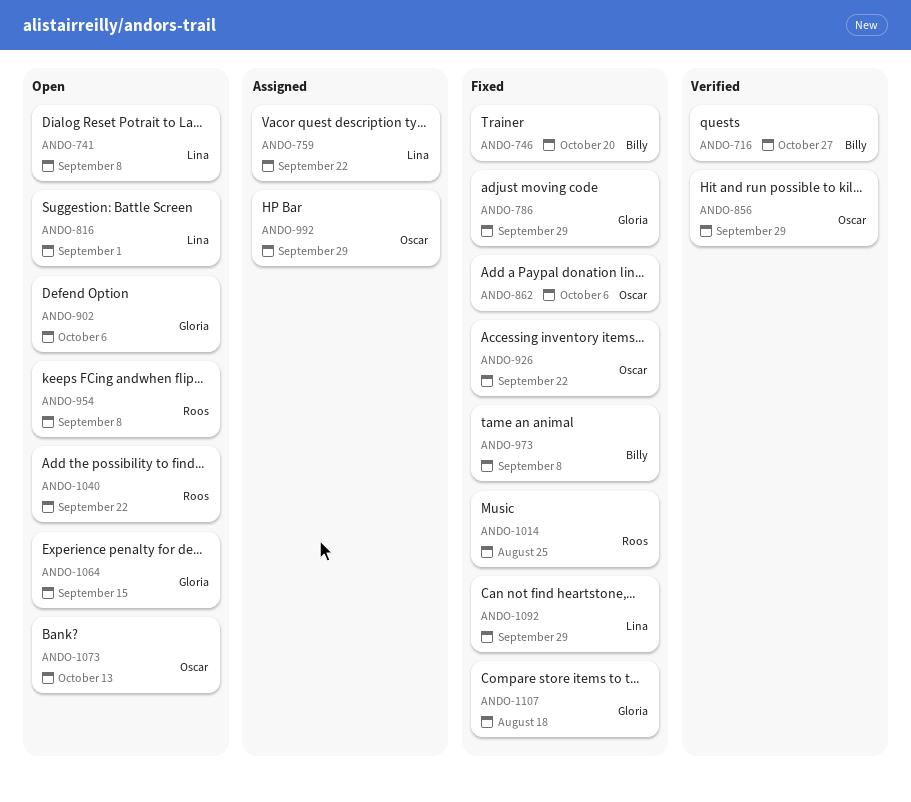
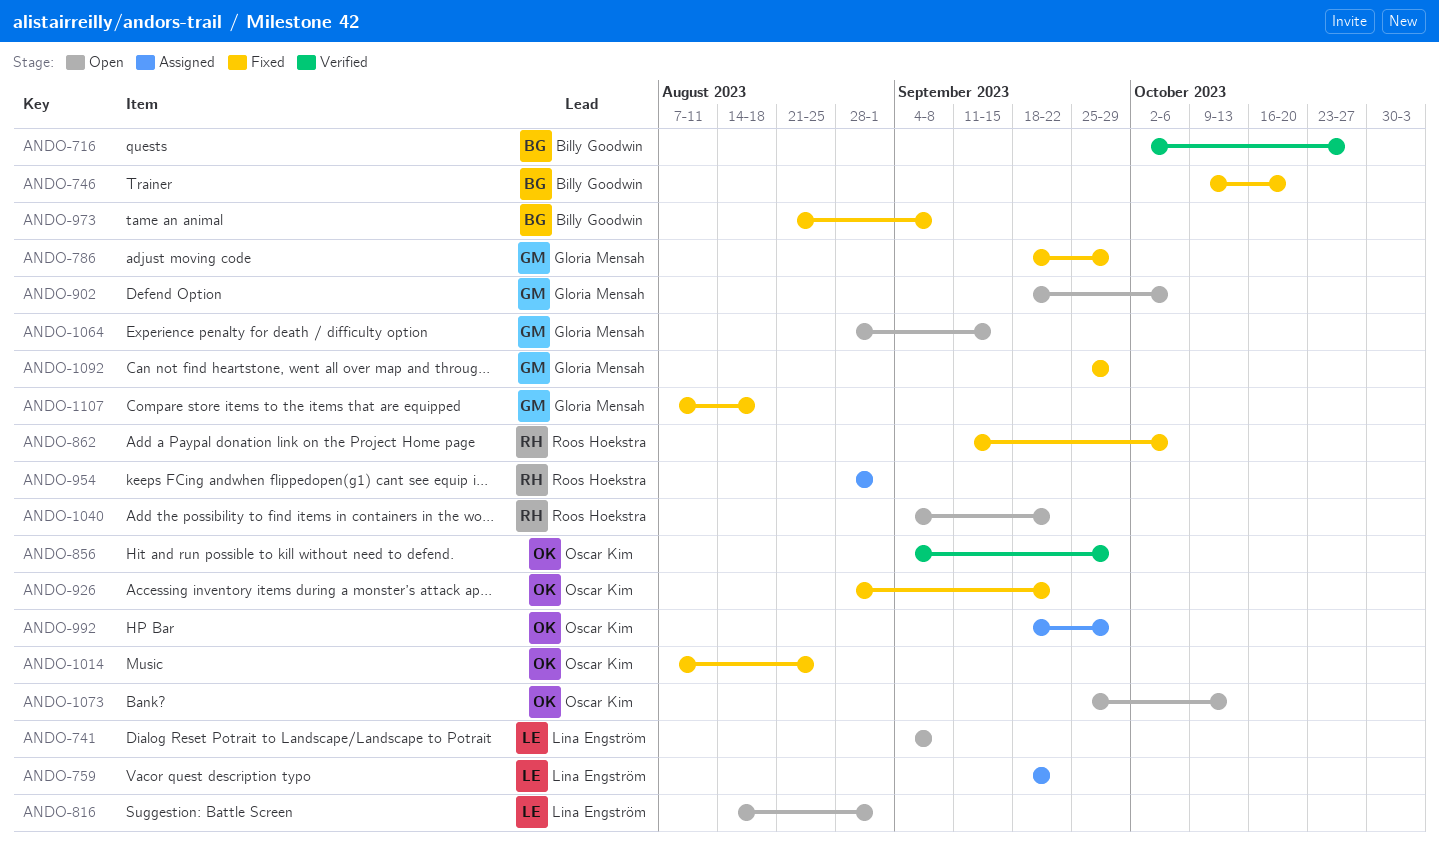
ANDO-862, owner: Oscar Kim -> Roos Hoekstra
ANDO-954, status: Open -> Assigned
ANDO-954, due: Sep 8 -> Sep 1
ANDO-1014, owner: Roos Hoekstra -> Oscar Kim
ANDO-1092, owner: Lina Engström -> Gloria Mensah

